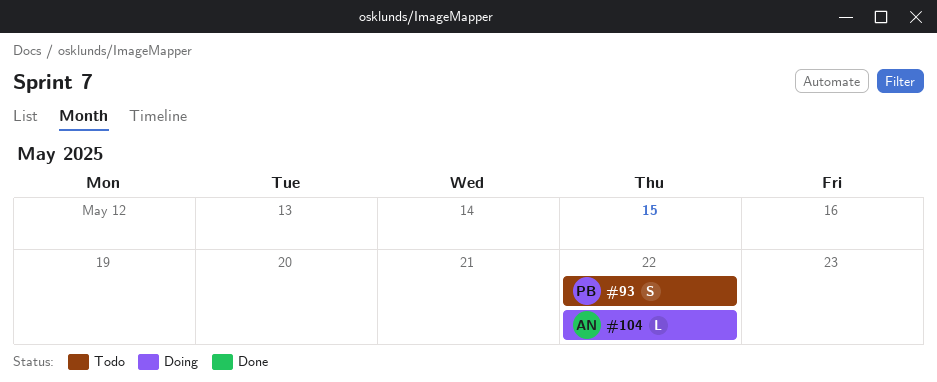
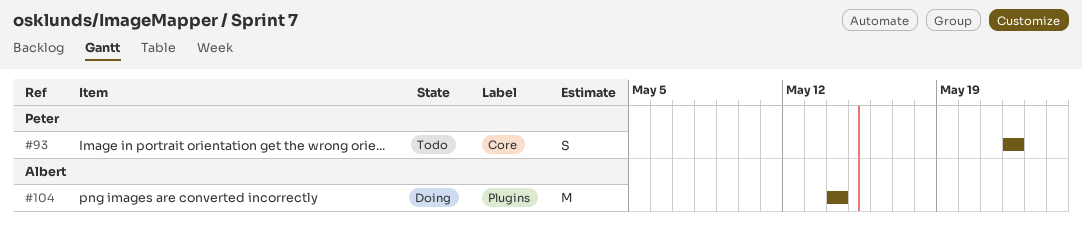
#104, estimate: L -> M
#104, start: May 22 -> May 14
#104, due: May 22 -> May 14

